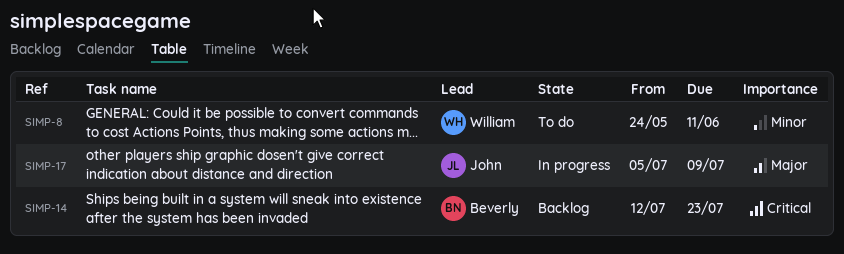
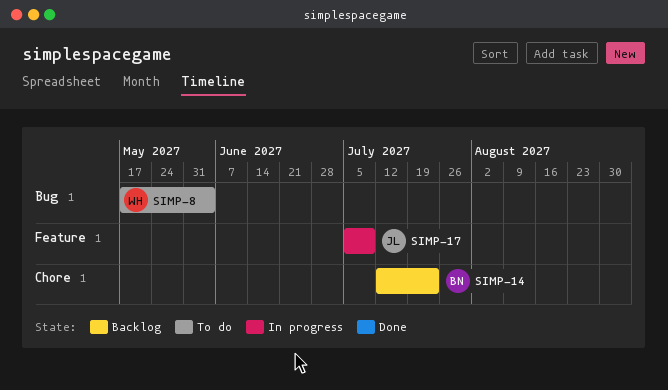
SIMP-8, start: May 24 -> May 17
SIMP-8, due: Jun 11 -> Jun 4

